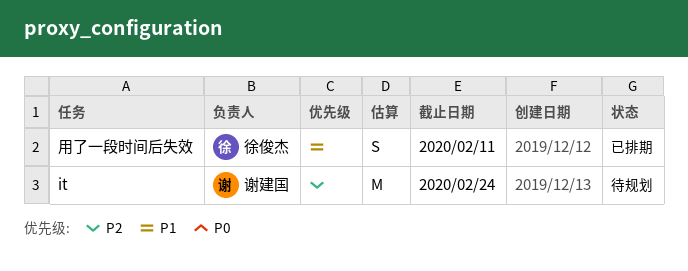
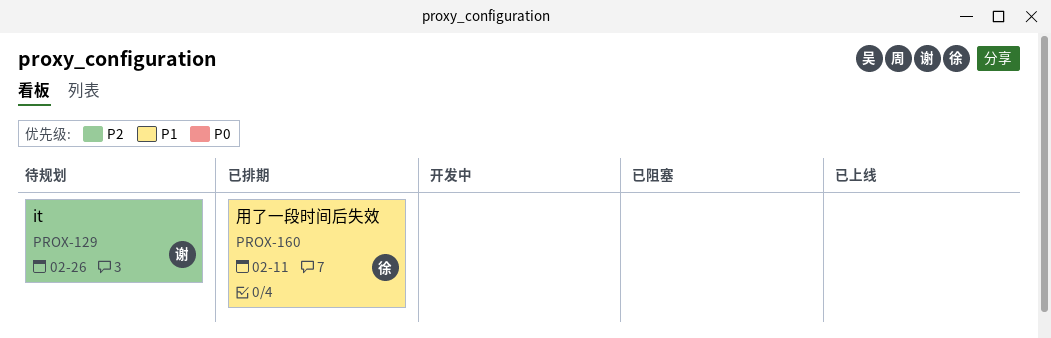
it, due: Feb 24 -> Feb 26

